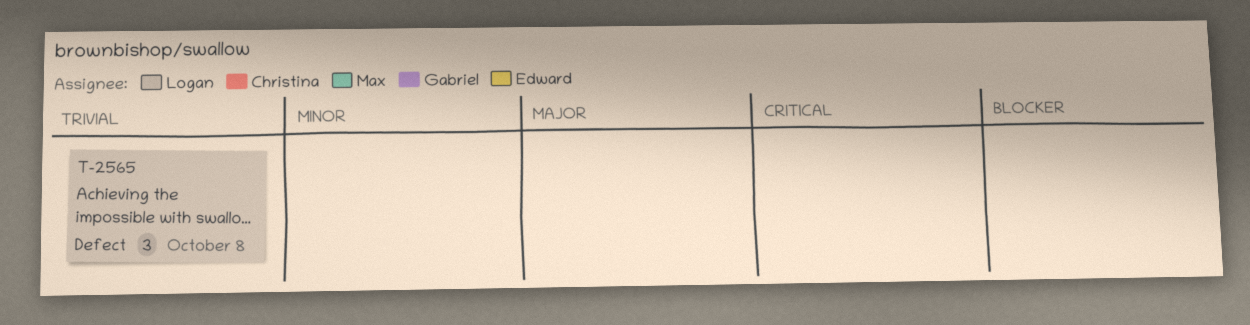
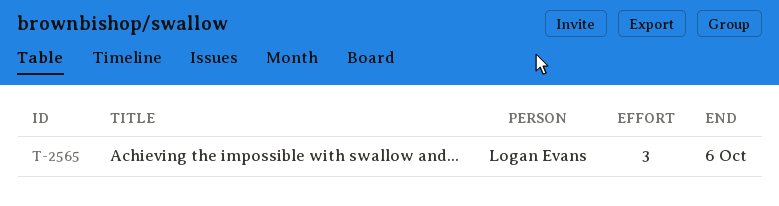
T-2565, due: Oct 8 -> Oct 6

